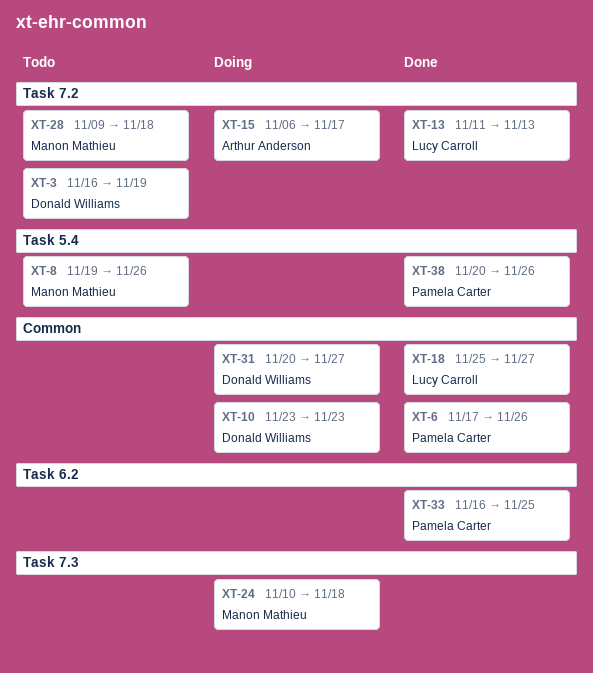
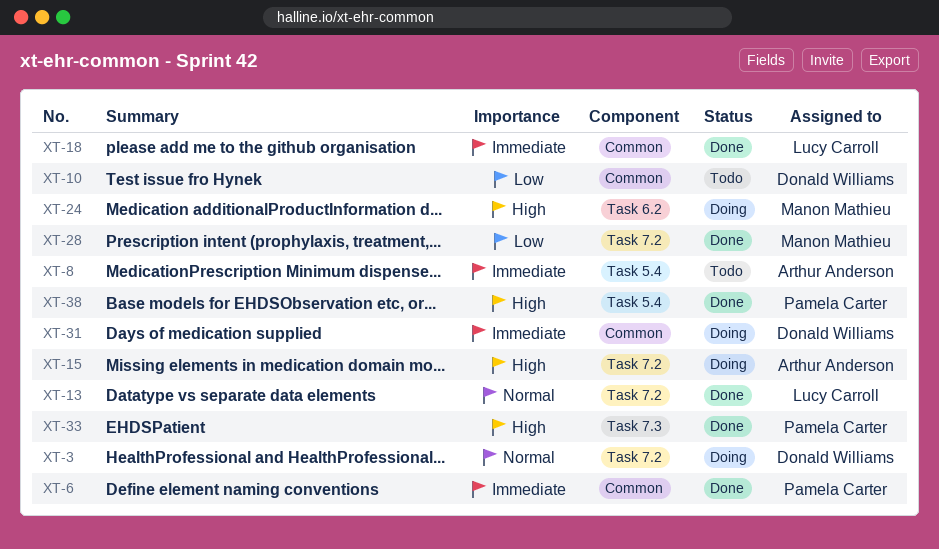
XT-3, status: Todo -> Doing
XT-8, owner: Manon Mathieu -> Arthur Anderson
XT-10, status: Doing -> Todo
XT-24, label: Task 7.3 -> Task 6.2
XT-28, status: Todo -> Done
XT-33, label: Task 6.2 -> Task 7.3

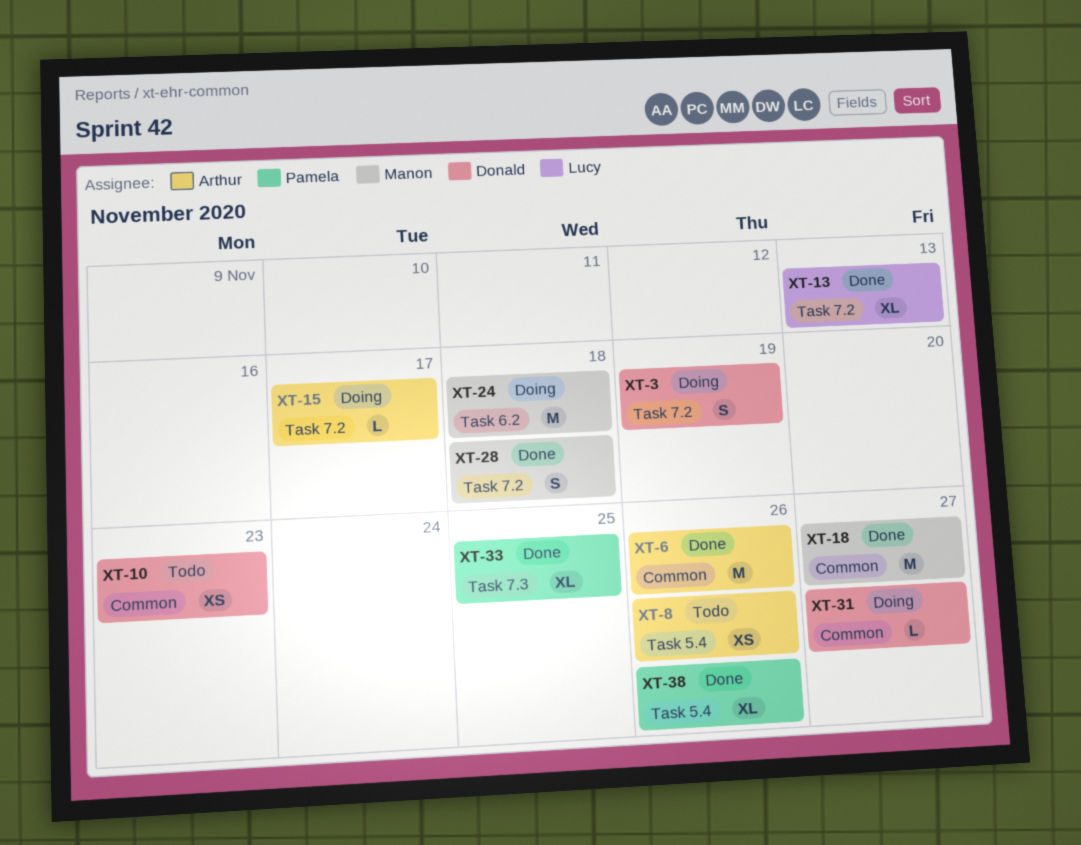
XT-6, owner: Pamela Carter -> Arthur Anderson
XT-18, owner: Lucy Carroll -> Manon Mathieu

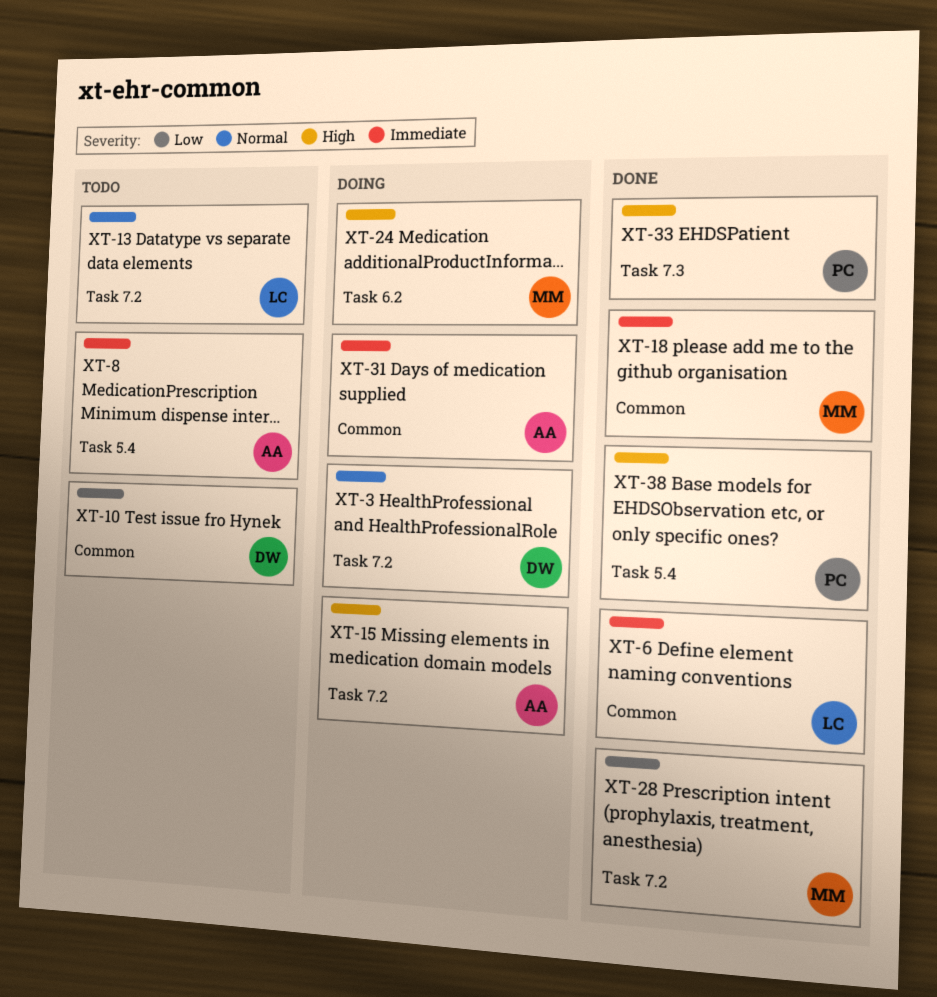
XT-6, owner: Arthur -> Lucy
XT-13, status: Done -> Todo
XT-31, owner: Donald -> Arthur

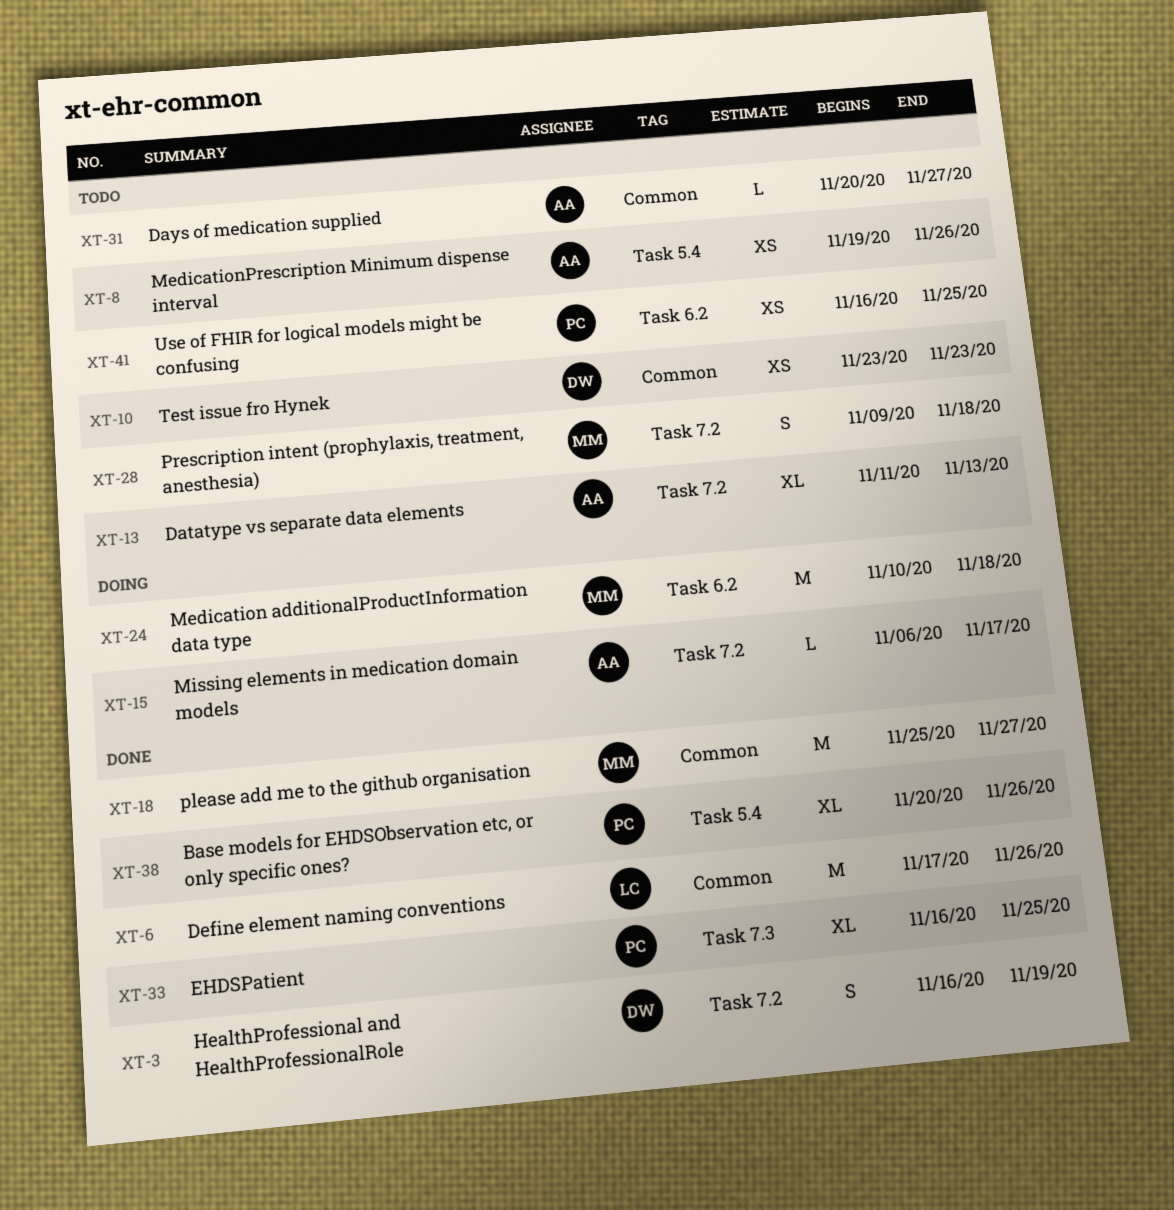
XT-3, status: Doing -> Done
XT-13, owner: LC -> AA
XT-28, status: Done -> Todo
XT-31, status: Doing -> Todo
XT-41: none -> present

